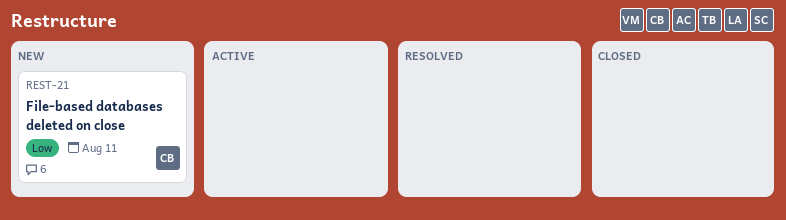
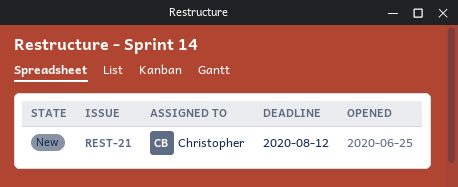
REST-21, due: Aug 11 -> Aug 12

